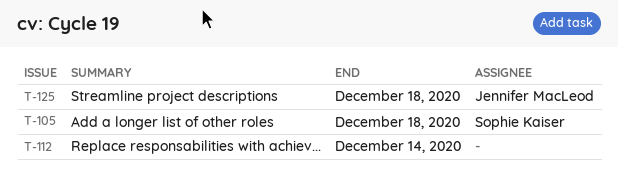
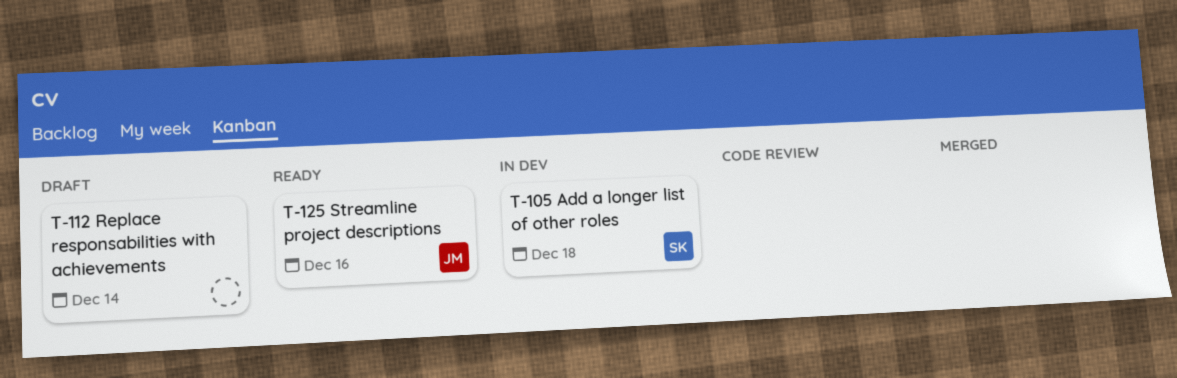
T-125, due: Dec 18 -> Dec 16

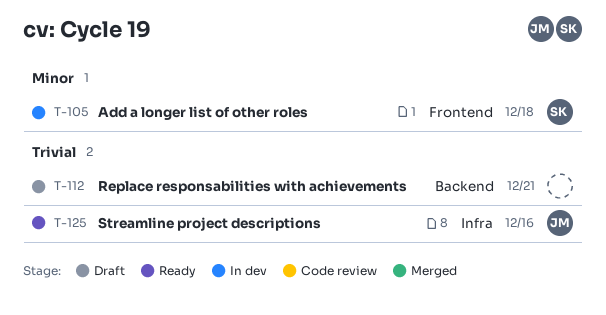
T-112, due: Dec 14 -> Dec 21

